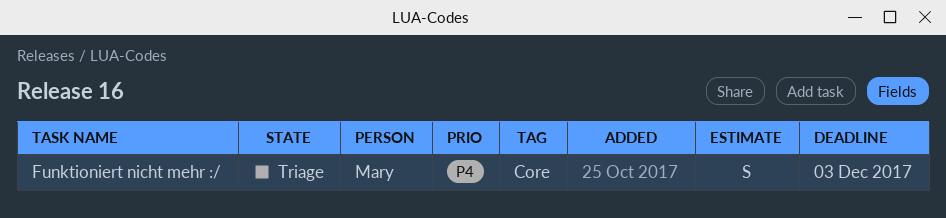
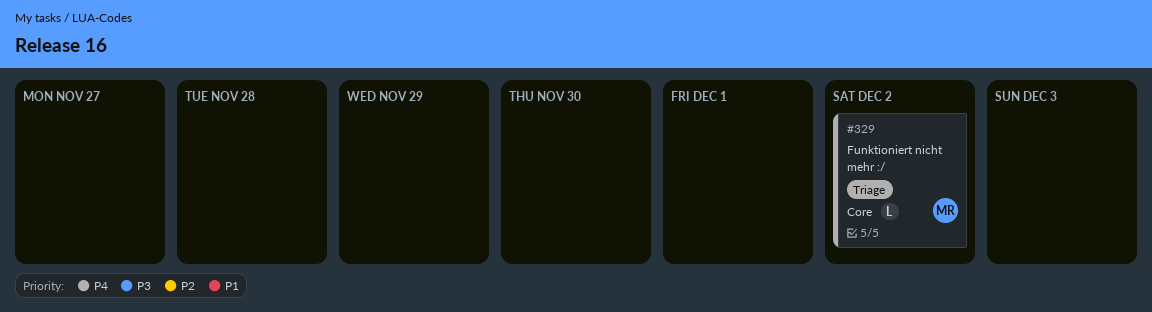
Funktioniert nicht mehr :/, estimate: S -> L
Funktioniert nicht mehr :/, due: Dec 3 -> Dec 2

